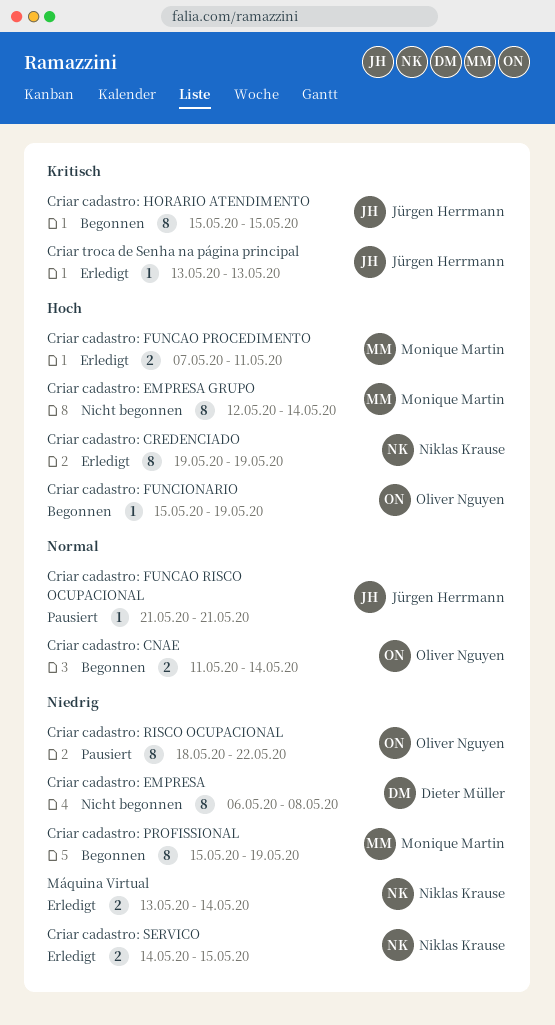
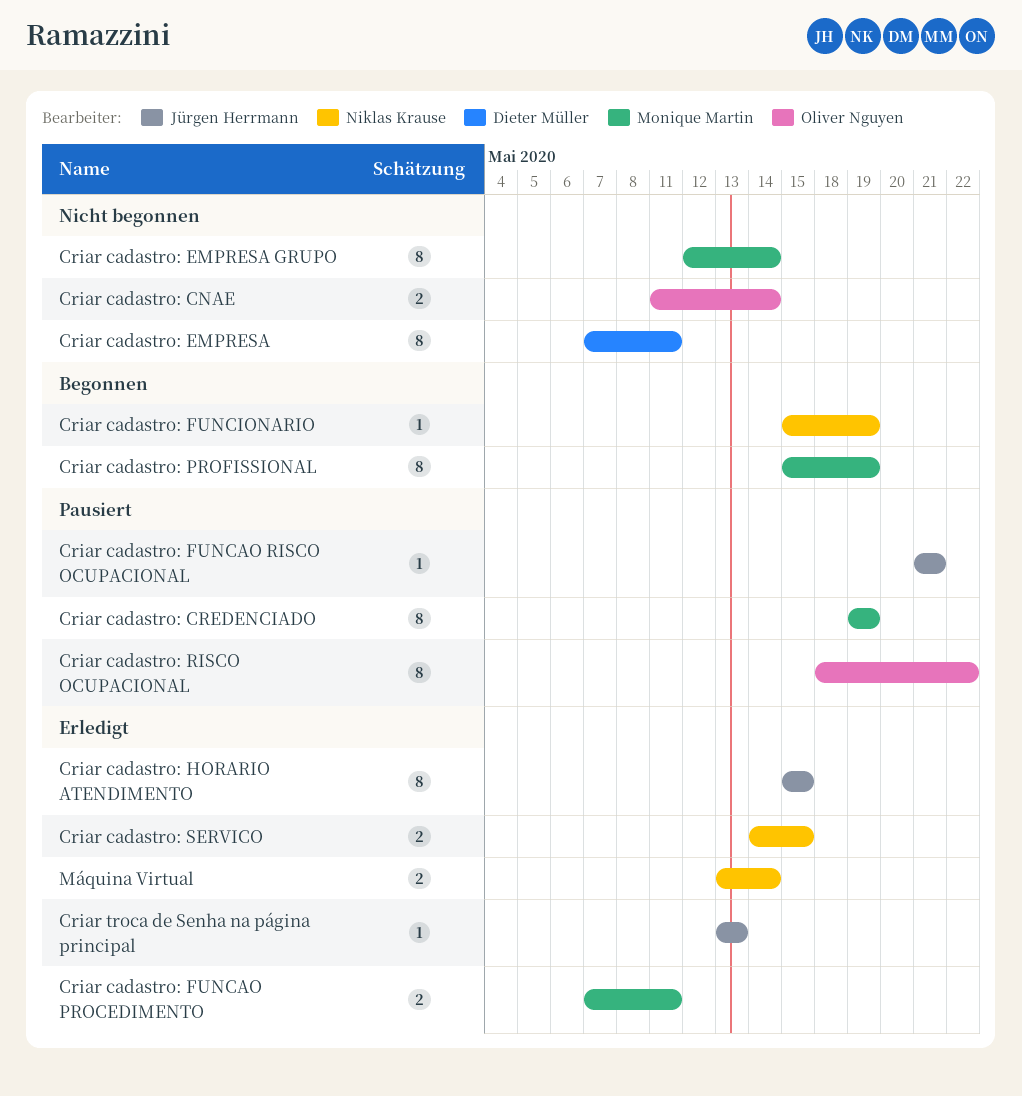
Criar cadastro: CNAE, status: Begonnen -> Nicht begonnen
Criar cadastro: CREDENCIADO, status: Erledigt -> Pausiert
Criar cadastro: CREDENCIADO, owner: Niklas Krause -> Monique Martin
Criar cadastro: EMPRESA, start: May 6 -> May 7
Criar cadastro: EMPRESA, due: May 8 -> May 11
Criar cadastro: FUNCIONARIO, owner: Oliver Nguyen -> Niklas Krause
Criar cadastro: HORARIO ATENDIMENTO, status: Begonnen -> Erledigt

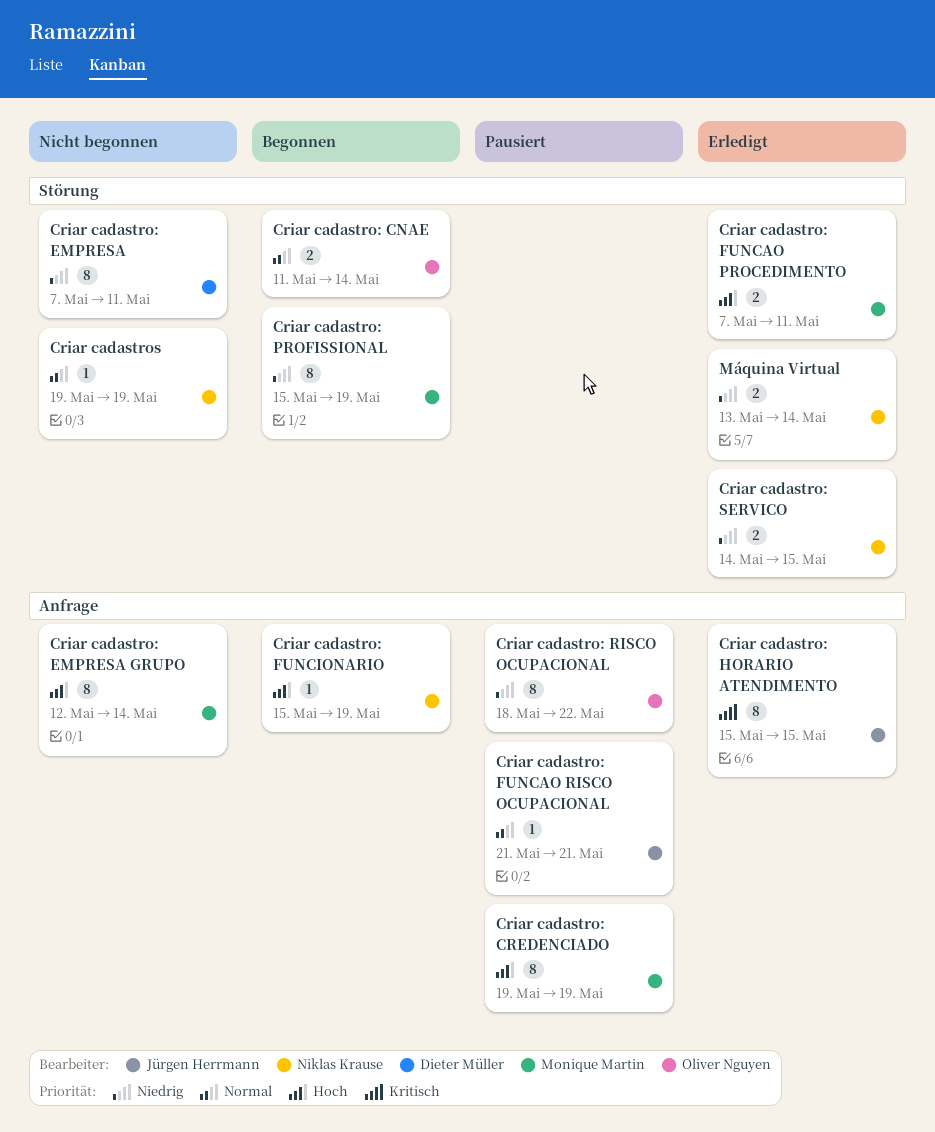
Criar cadastro: CNAE, status: Nicht begonnen -> Begonnen
Criar cadastros: none -> present
Criar troca de Senha na página principal: present -> none

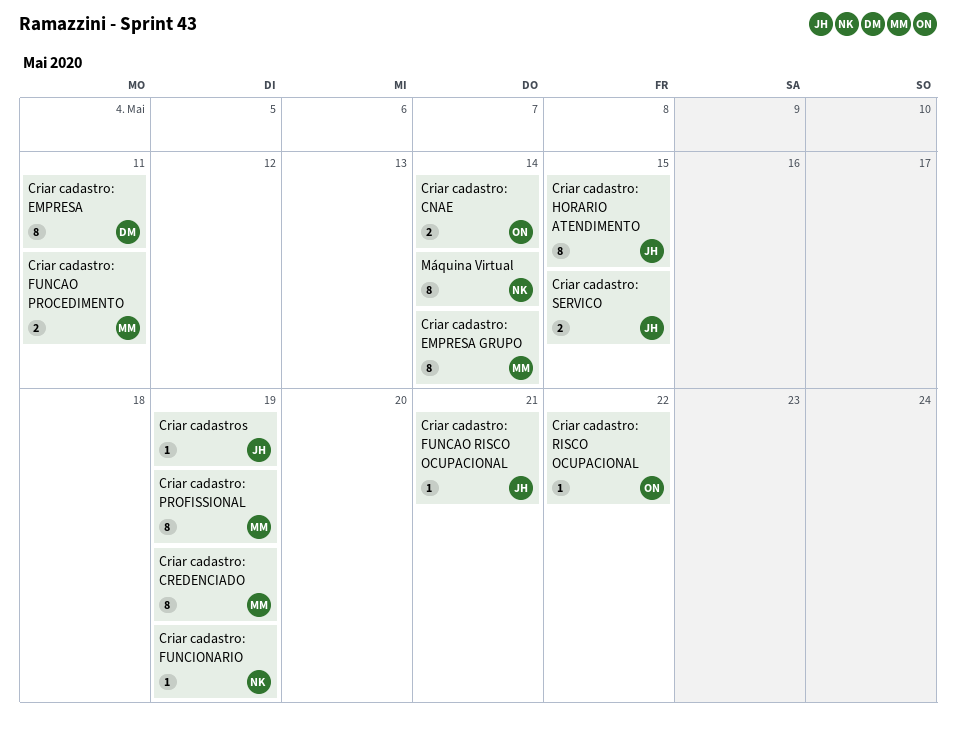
Criar cadastro: RISCO OCUPACIONAL, estimate: 8 -> 1
Criar cadastro: SERVICO, owner: Niklas Krause -> Jürgen Herrmann
Criar cadastros, owner: Niklas Krause -> Jürgen Herrmann
Máquina Virtual, estimate: 2 -> 8

